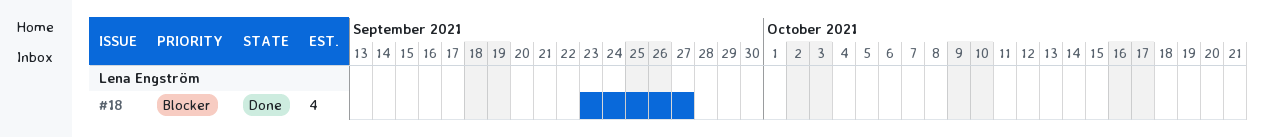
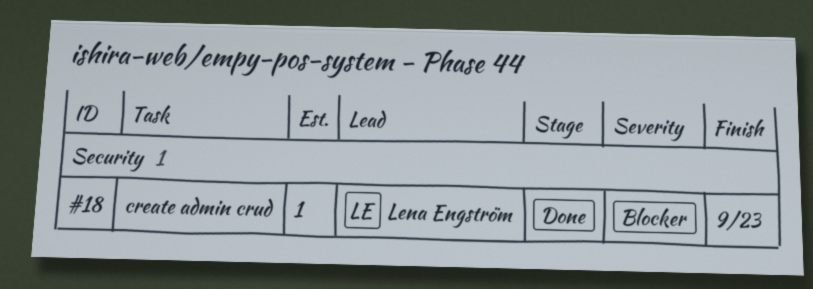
#18, estimate: 4 -> 1
#18, due: Sep 27 -> Sep 23

